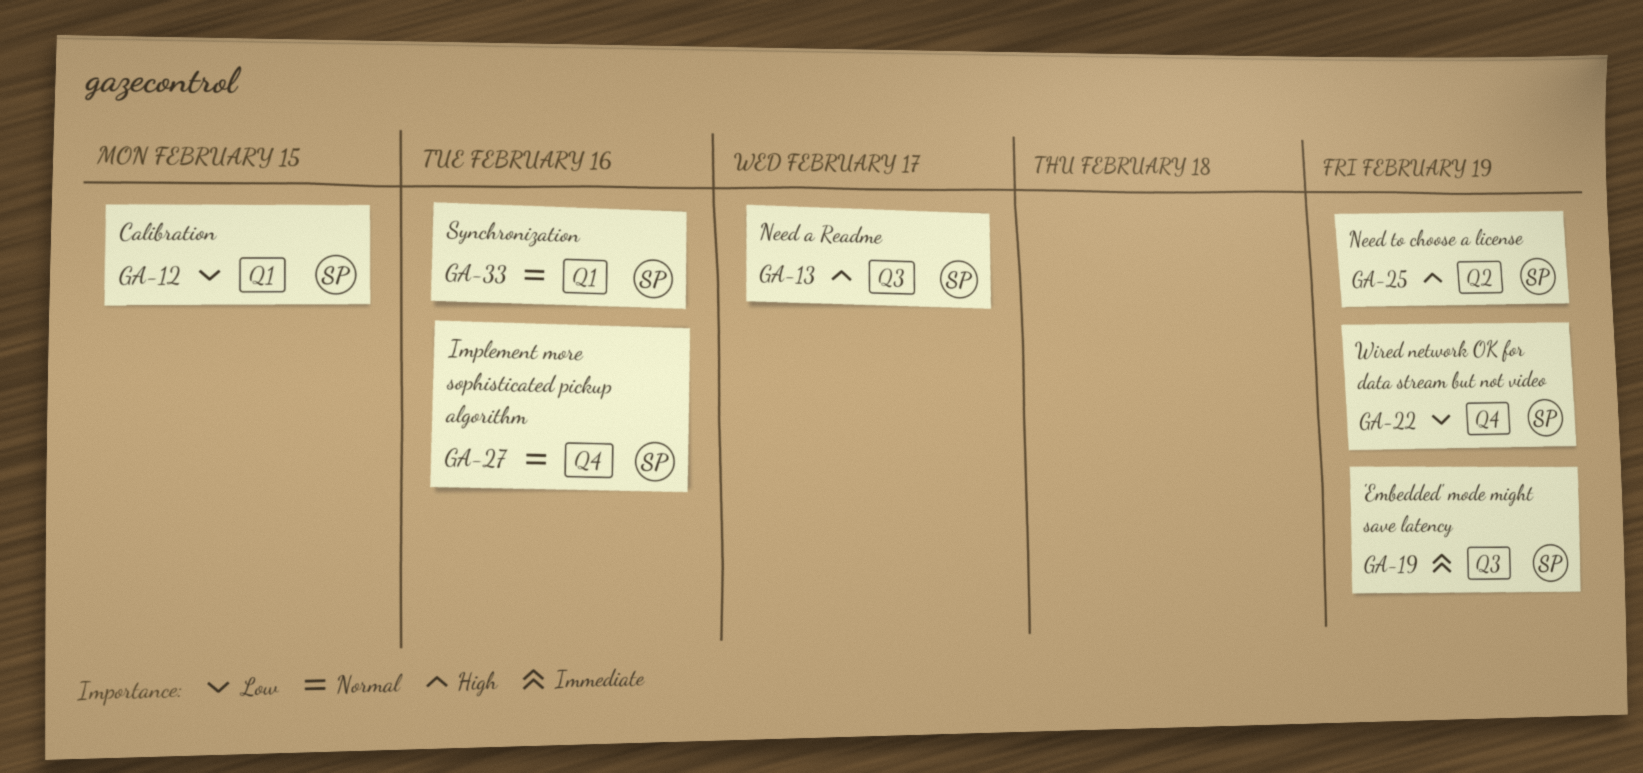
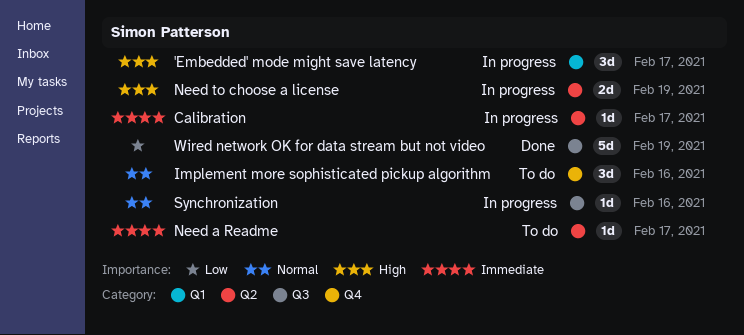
'Embedded' mode might save latency, priority: Immediate -> High
'Embedded' mode might save latency, label: Q3 -> Q1
'Embedded' mode might save latency, due: Feb 19 -> Feb 17
Calibration, priority: Low -> Immediate
Calibration, label: Q1 -> Q2
Calibration, due: Feb 15 -> Feb 17
Need a Readme, priority: High -> Immediate
Need a Readme, label: Q3 -> Q2
Synchronization, label: Q1 -> Q3
Wired network OK for data stream but not video, label: Q4 -> Q3

